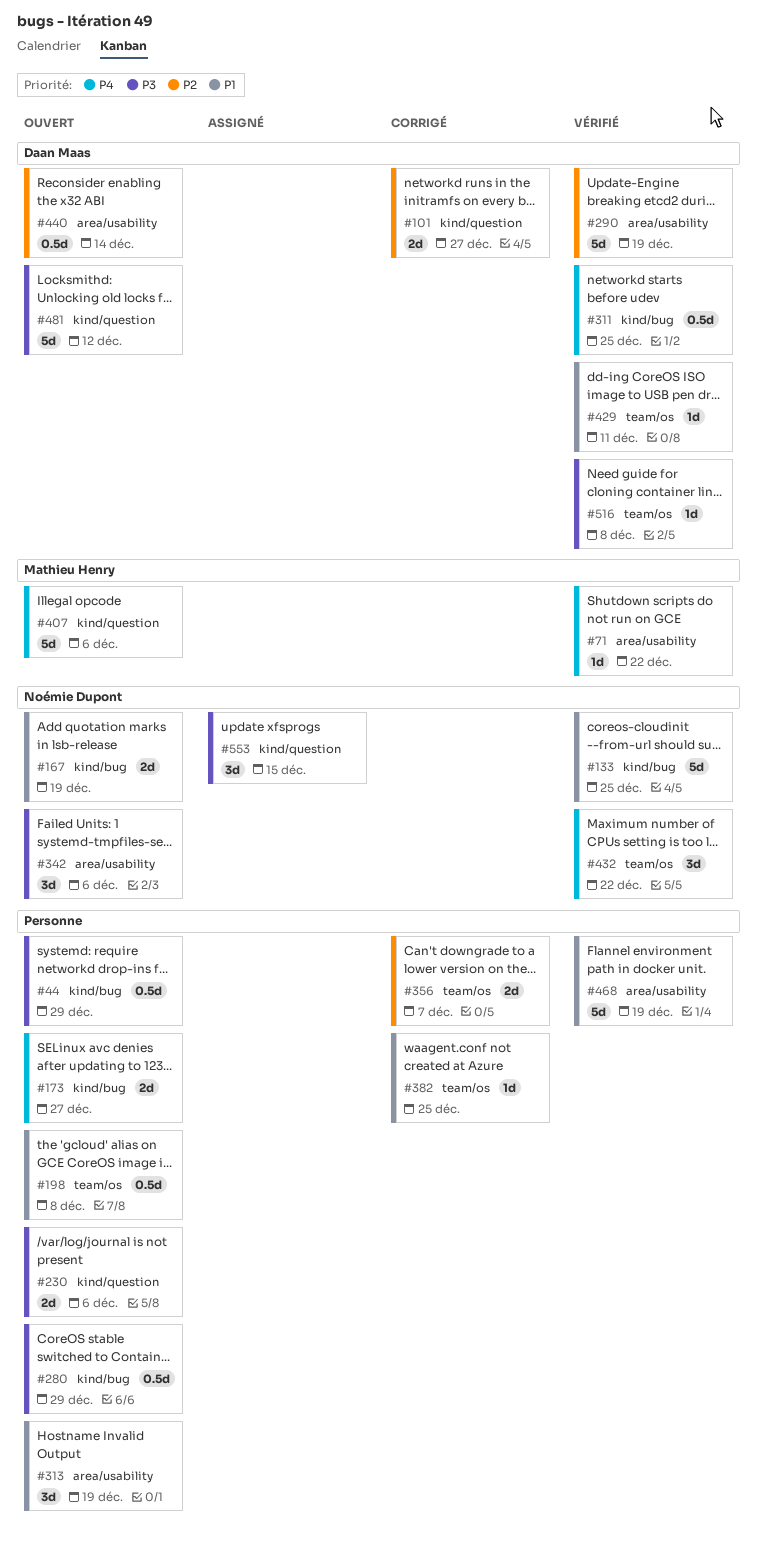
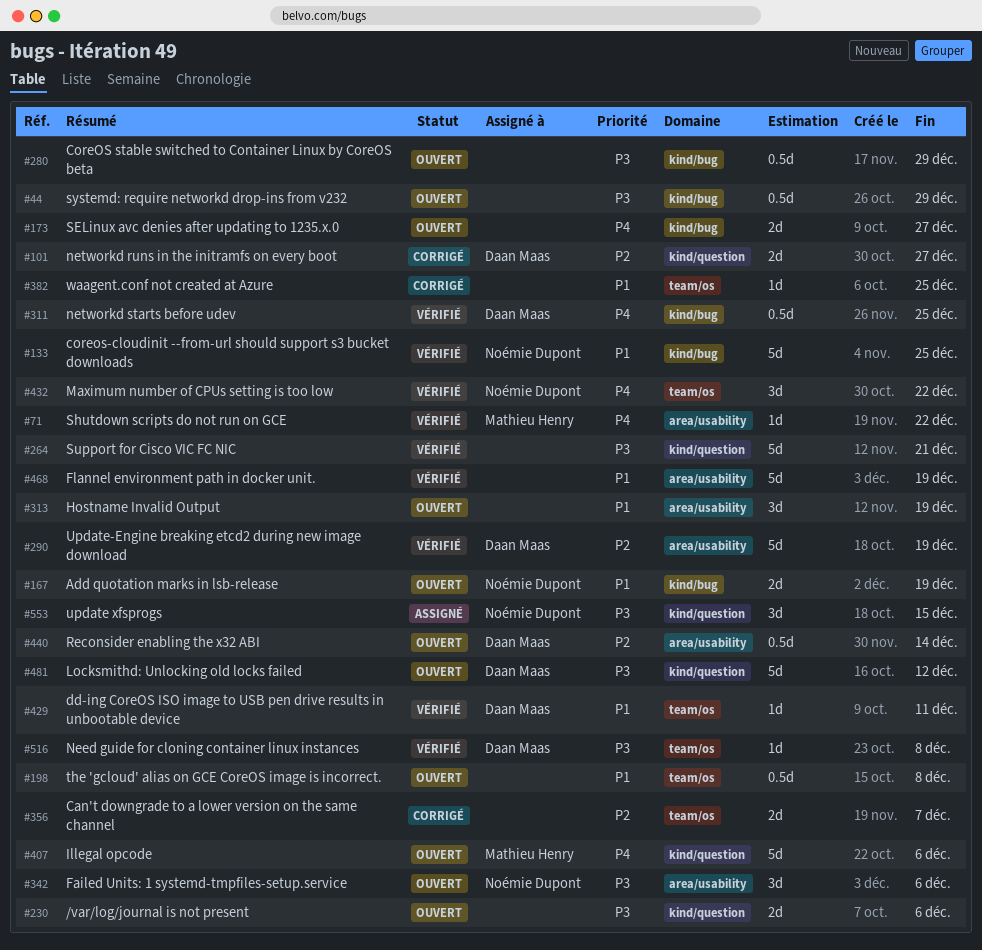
#264: none -> present

